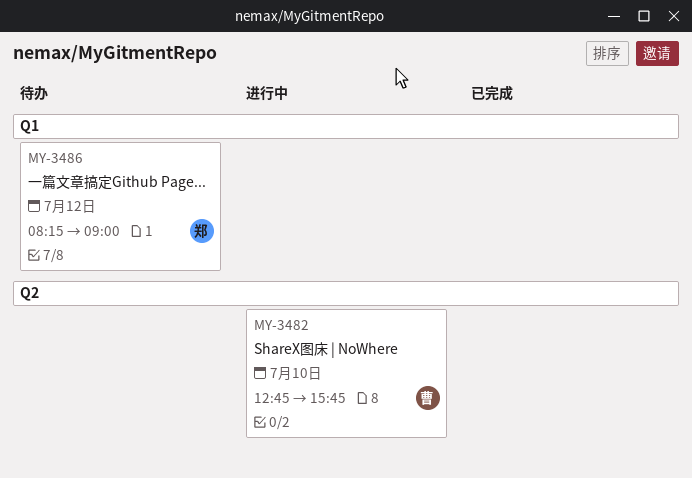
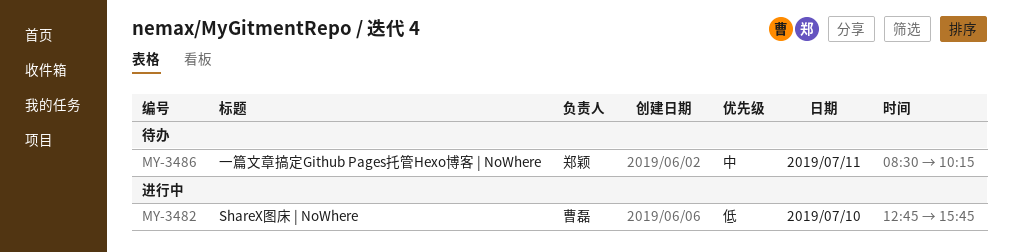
MY-3486, day: Jul 12 -> Jul 11
MY-3486, begins: 08:15 -> 08:30
MY-3486, ends: 09:00 -> 10:15

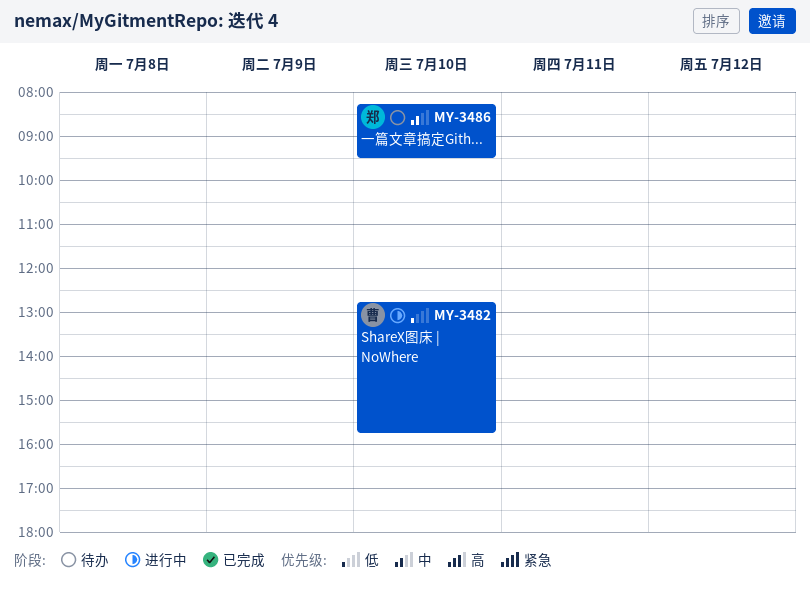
MY-3486, day: Jul 11 -> Jul 10
MY-3486, begins: 08:30 -> 08:15
MY-3486, ends: 10:15 -> 09:30

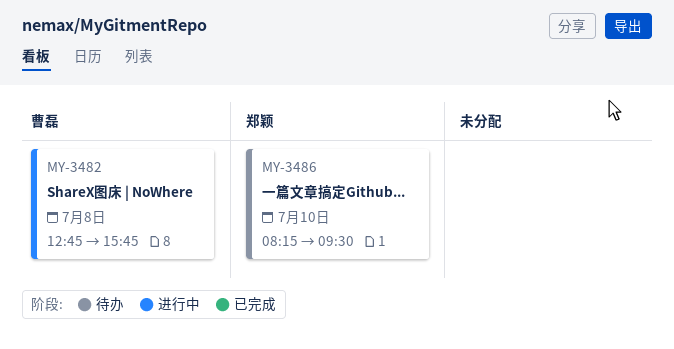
MY-3482, day: Jul 10 -> Jul 8

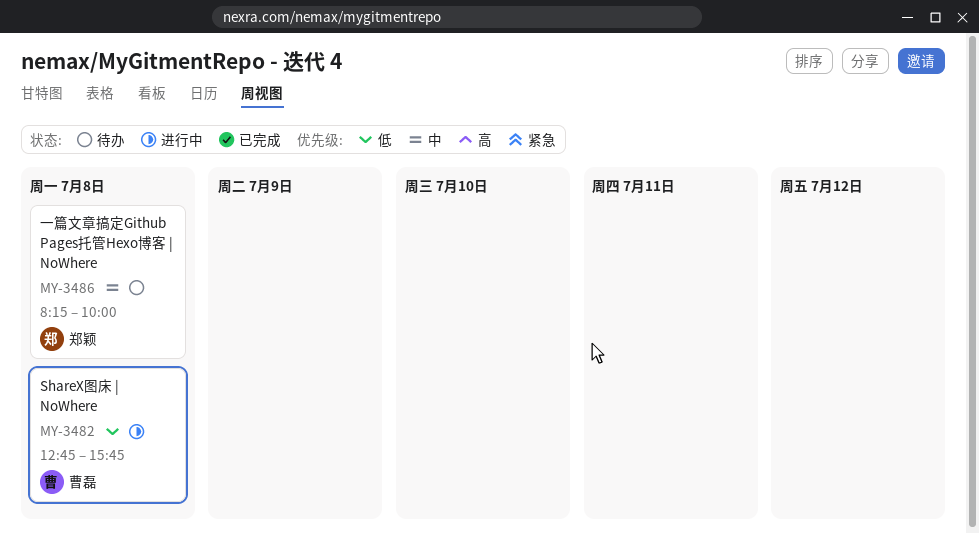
MY-3486, day: Jul 10 -> Jul 8
MY-3486, ends: 09:30 -> 10:00

